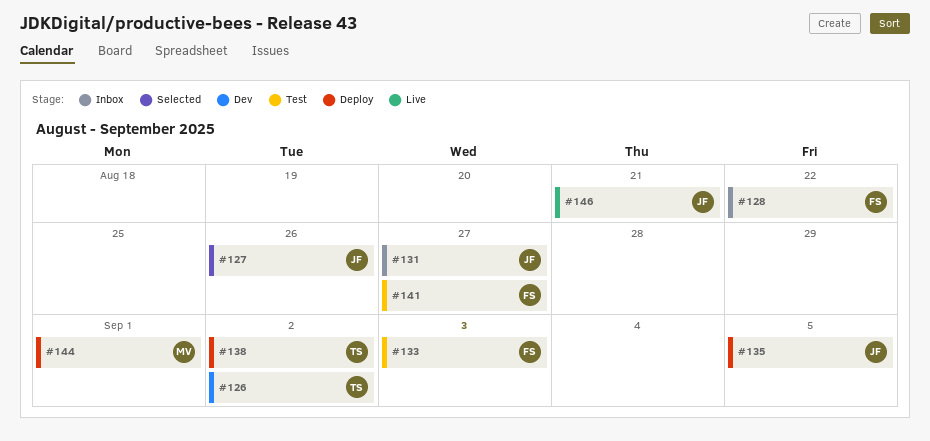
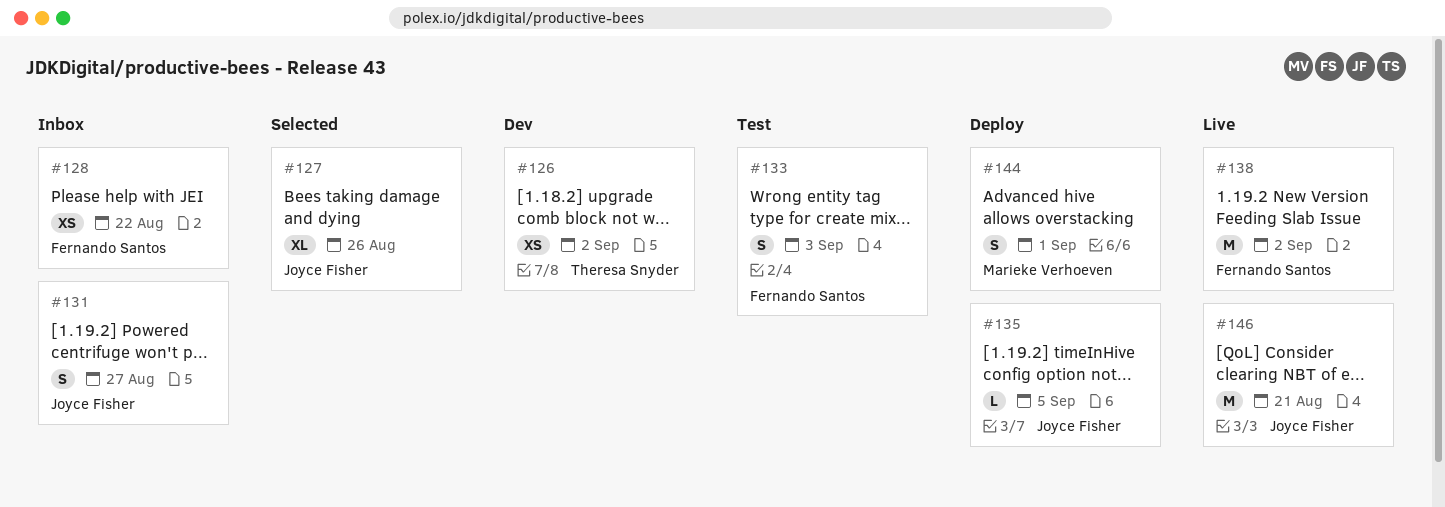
#138, status: Deploy -> Live
#138, owner: Theresa Snyder -> Fernando Santos
#141: present -> none

